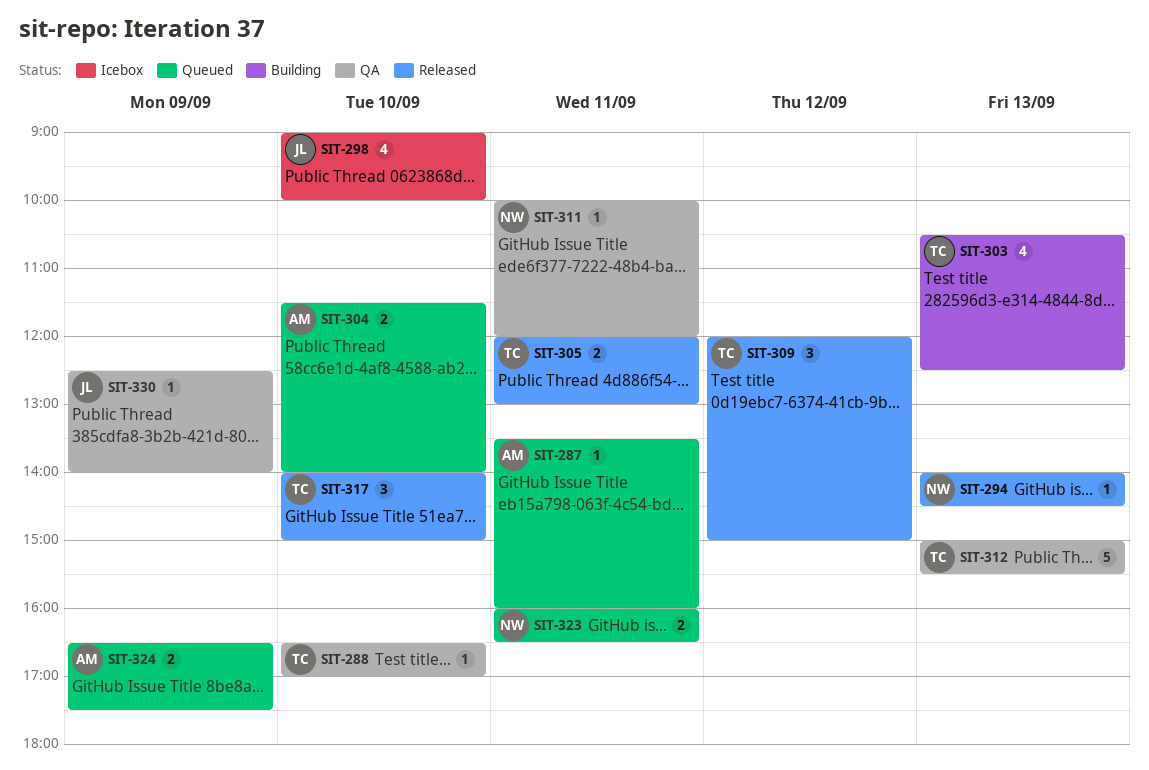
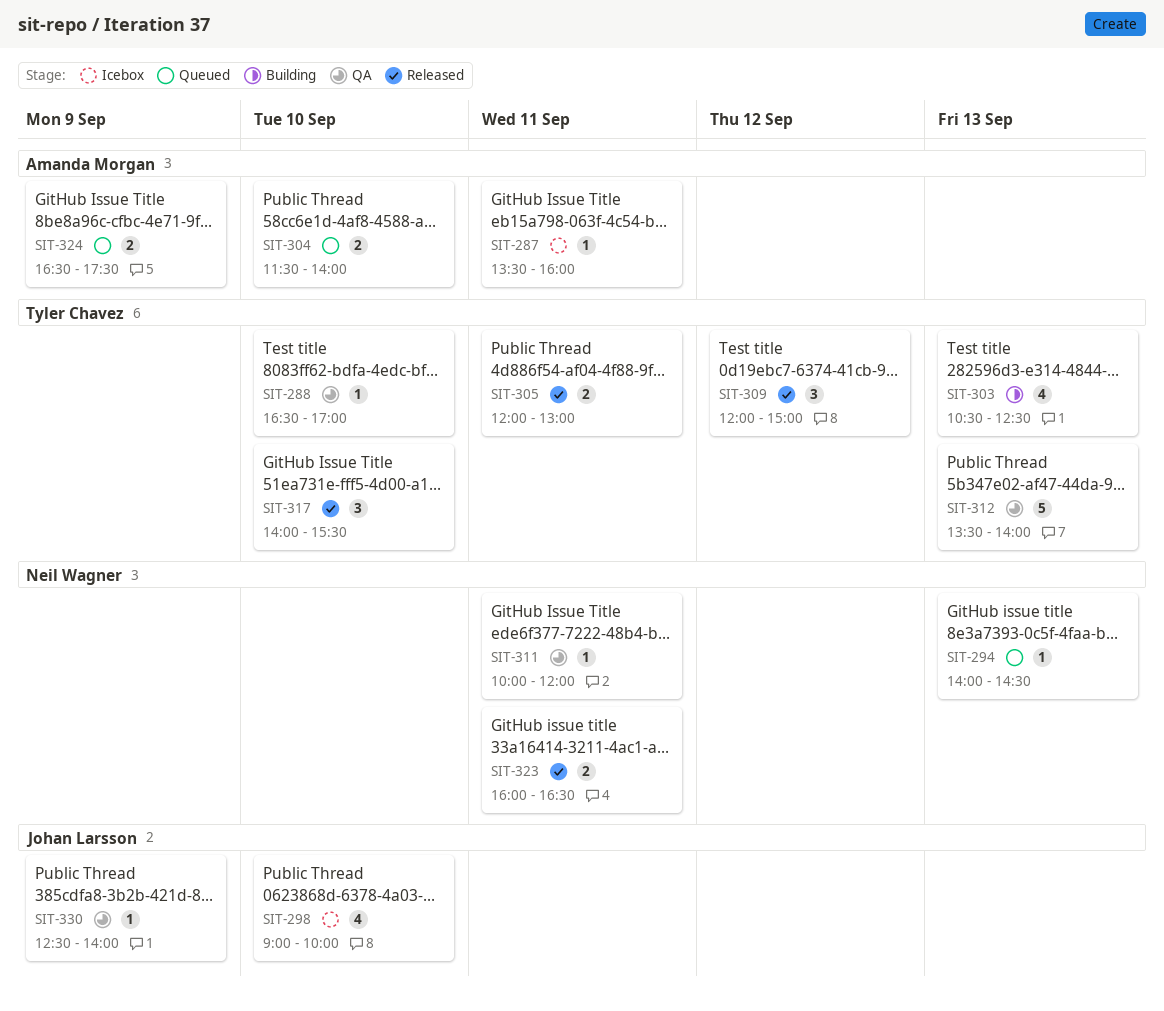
SIT-287, status: Queued -> Icebox
SIT-294, status: Released -> Queued
SIT-312, begins: 15:00 -> 13:30
SIT-312, ends: 15:30 -> 14:00
SIT-317, ends: 15:00 -> 15:30
SIT-323, status: Queued -> Released

